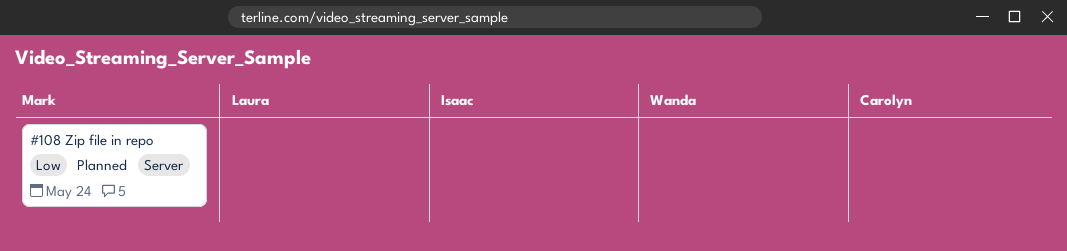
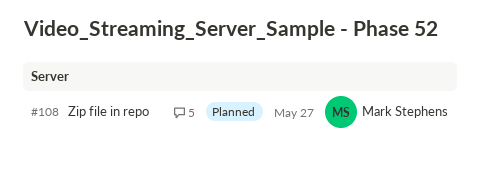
#108, due: May 24 -> May 27

